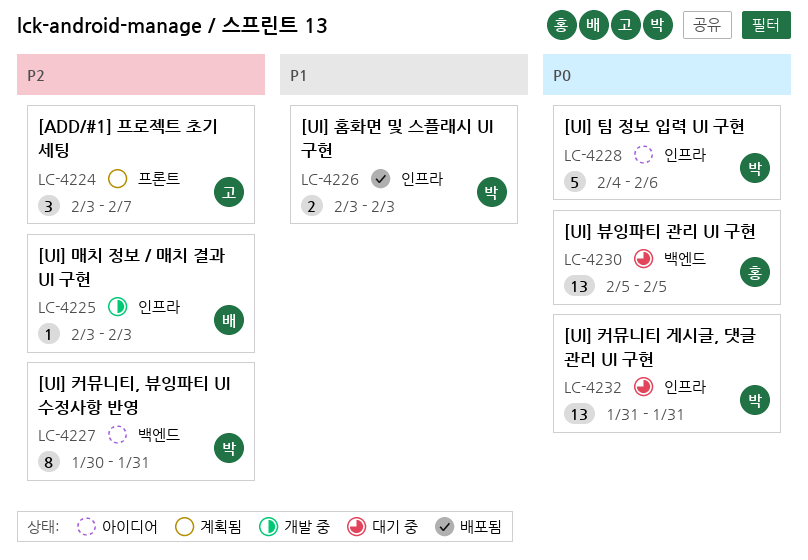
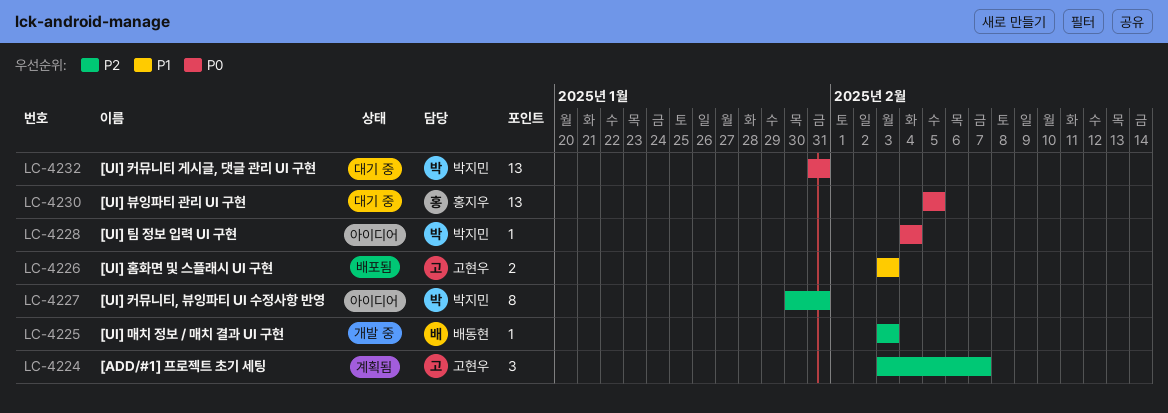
LC-4226, owner: 박지민 -> 고현우
LC-4228, estimate: 5 -> 1
LC-4228, due: Feb 6 -> Feb 4

